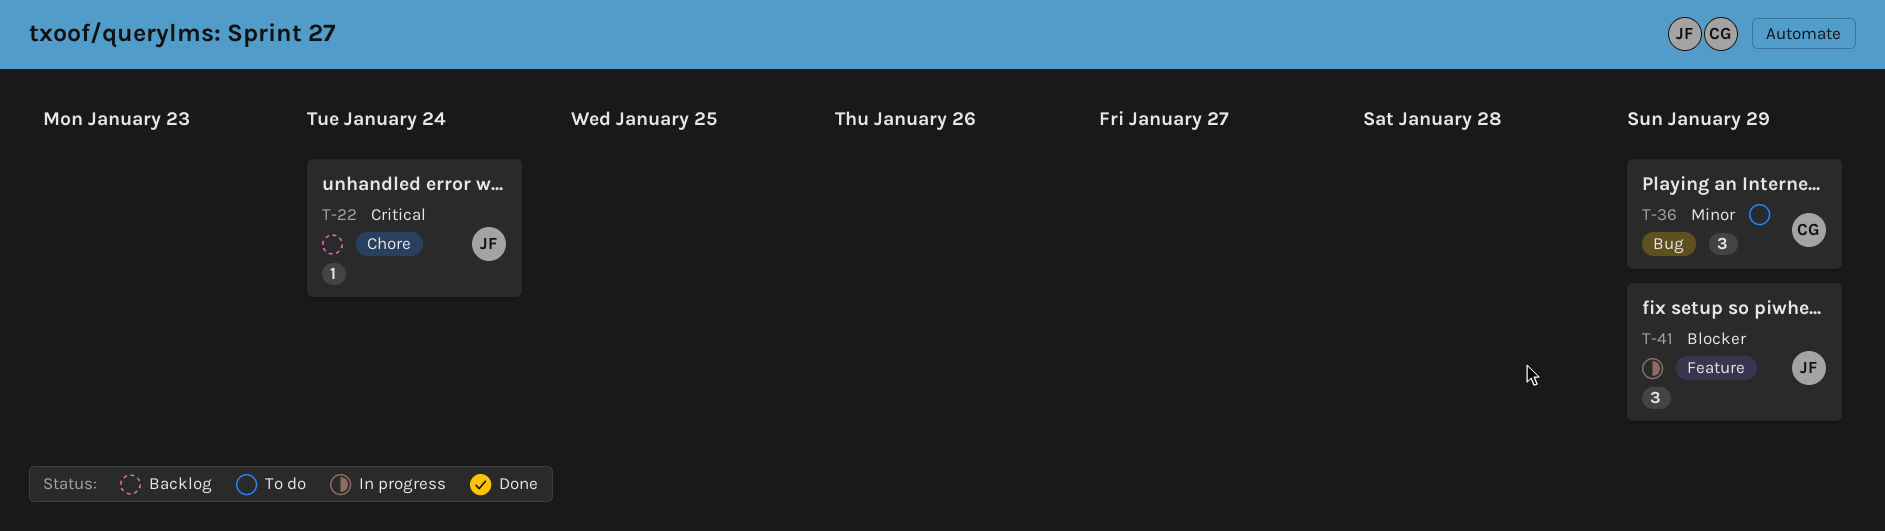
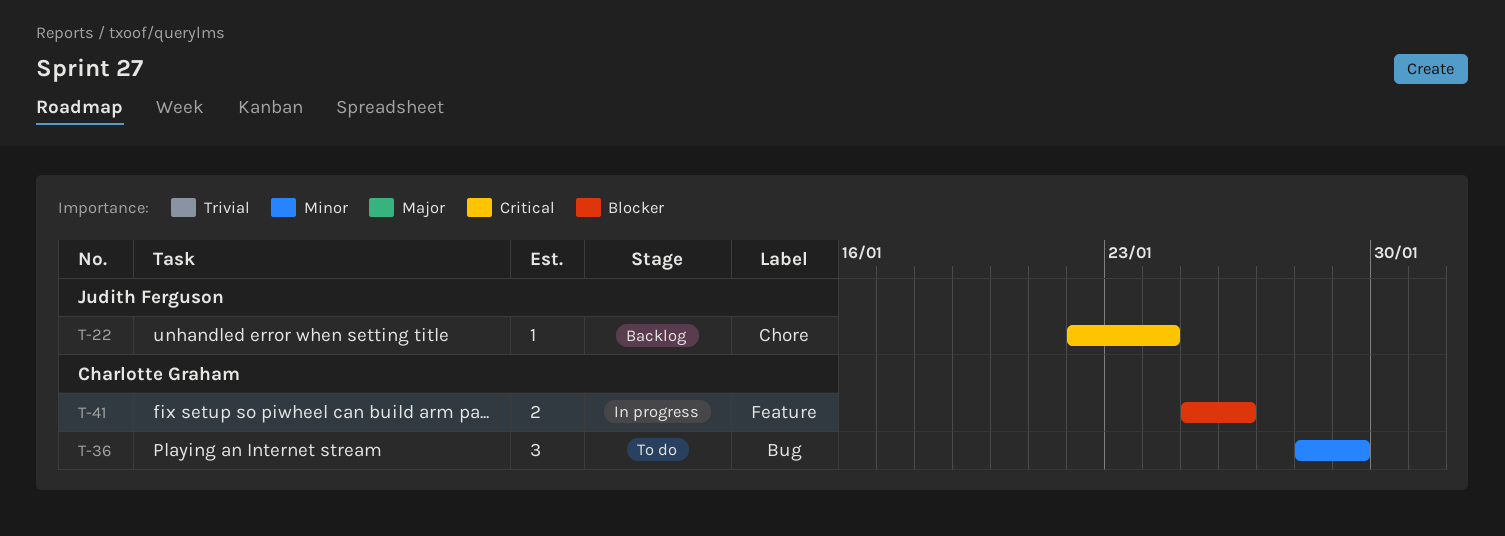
T-41, owner: Judith Ferguson -> Charlotte Graham
T-41, estimate: 3 -> 2
T-41, due: Jan 29 -> Jan 26

